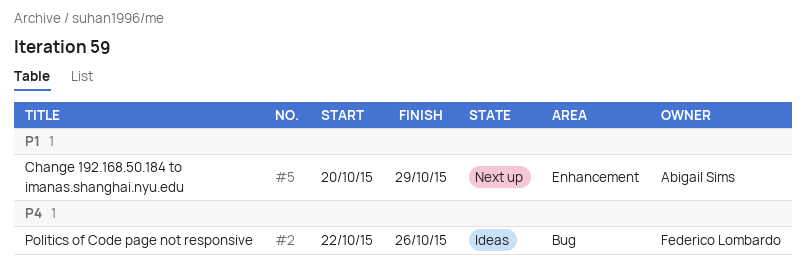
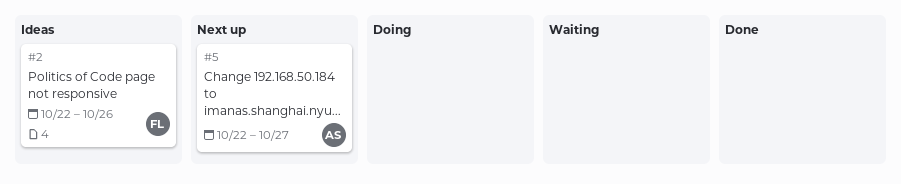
#5, start: Oct 20 -> Oct 22
#5, due: Oct 29 -> Oct 27

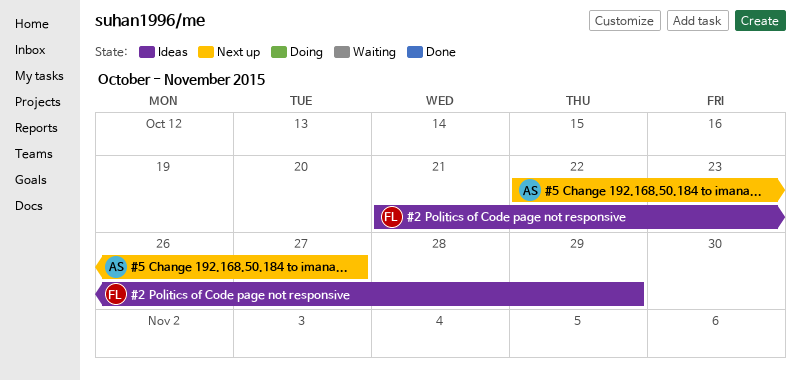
#2, start: Oct 22 -> Oct 21
#2, due: Oct 26 -> Oct 29

